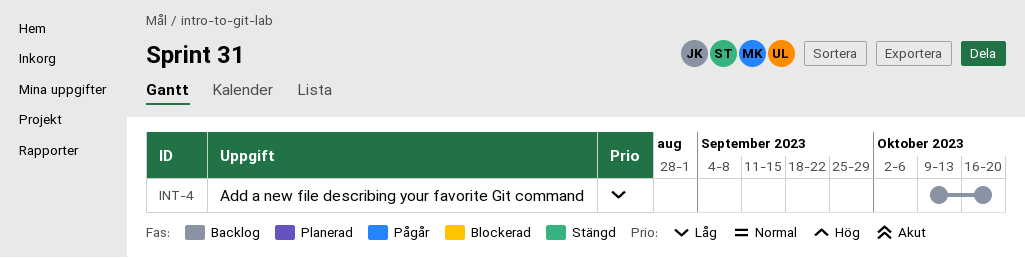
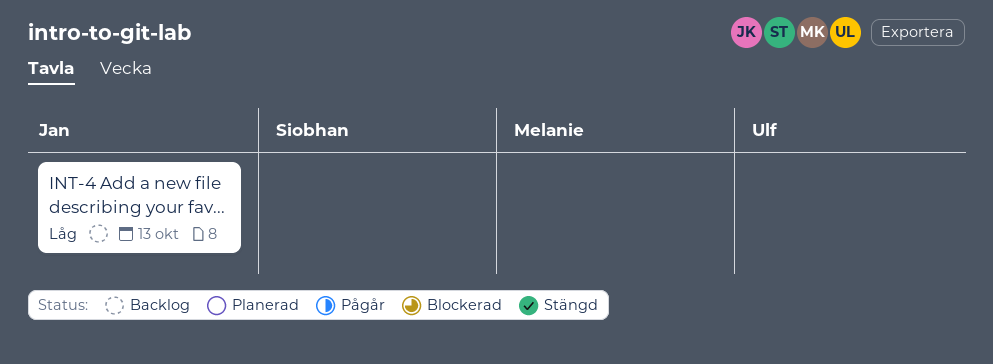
INT-4, due: Oct 20 -> Oct 13

